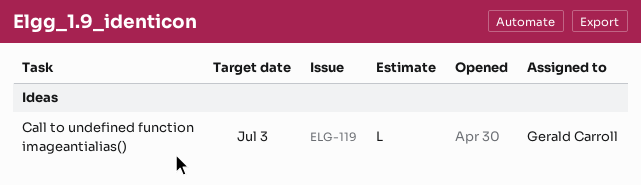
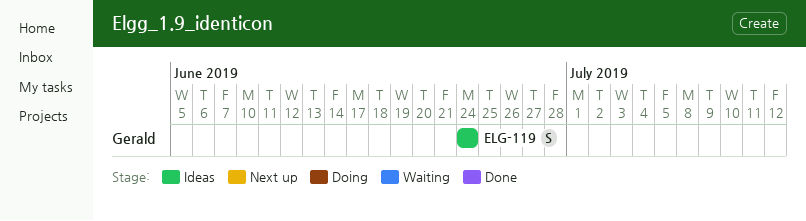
ELG-119, estimate: L -> S
ELG-119, due: Jul 3 -> Jun 24

